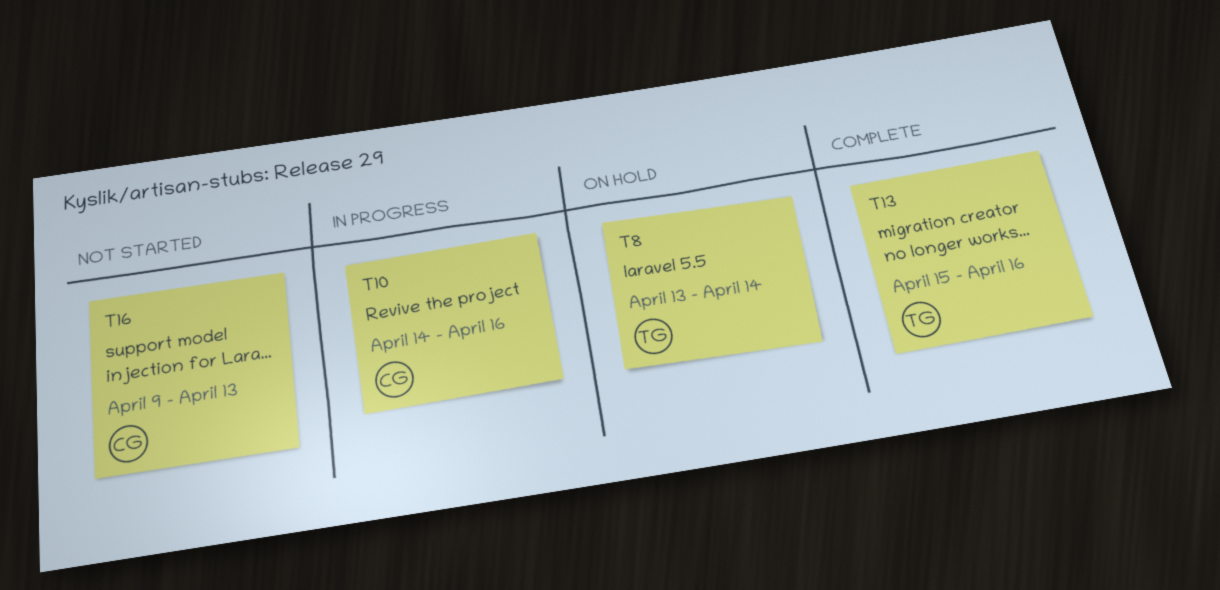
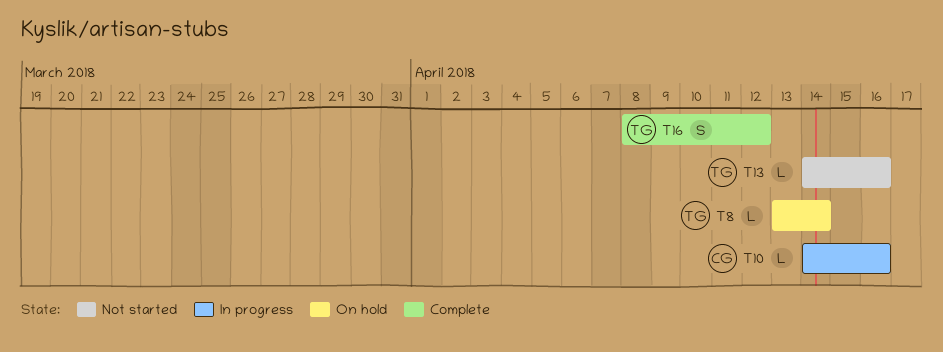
T13, status: Complete -> Not started
T13, start: Apr 15 -> Apr 14
T16, status: Not started -> Complete
T16, owner: CG -> TG
T16, start: Apr 9 -> Apr 8
T16, due: Apr 13 -> Apr 12

